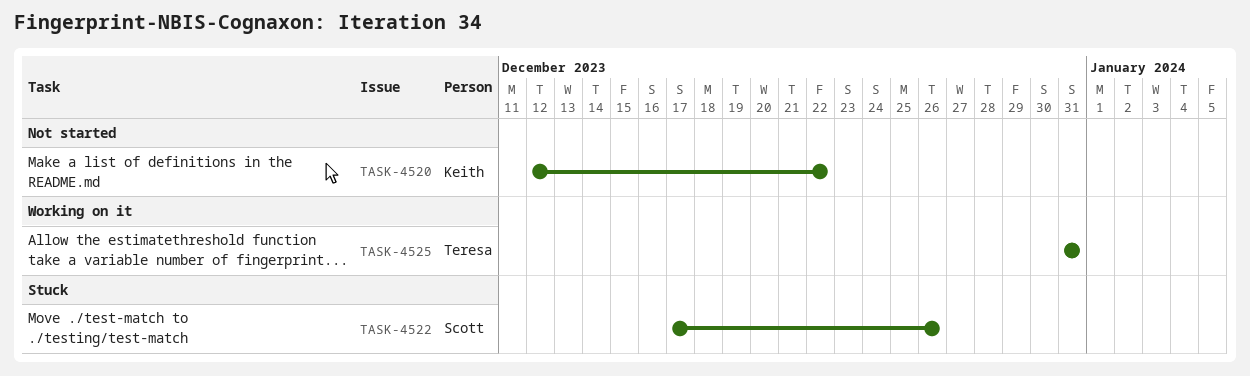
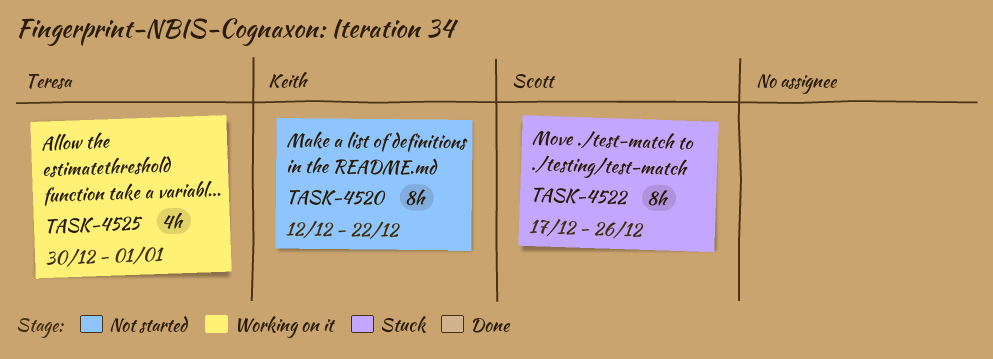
TASK-4525, start: Dec 31 -> Dec 30
TASK-4525, due: Dec 31 -> Jan 1

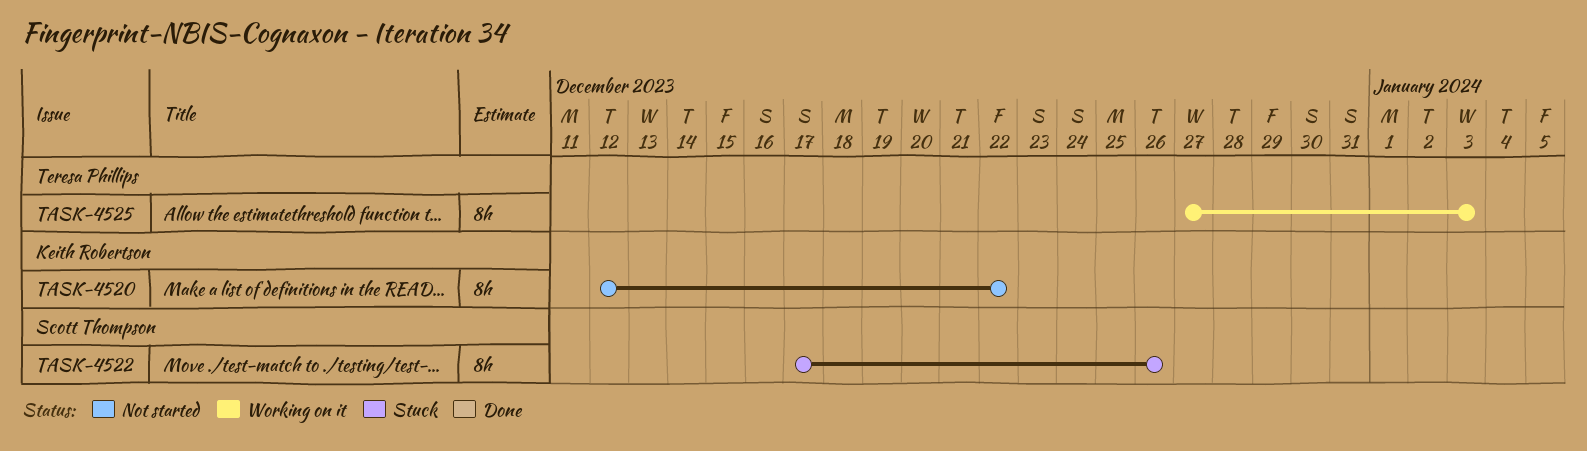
TASK-4525, estimate: 4h -> 8h
TASK-4525, start: Dec 30 -> Dec 27
TASK-4525, due: Jan 1 -> Jan 3

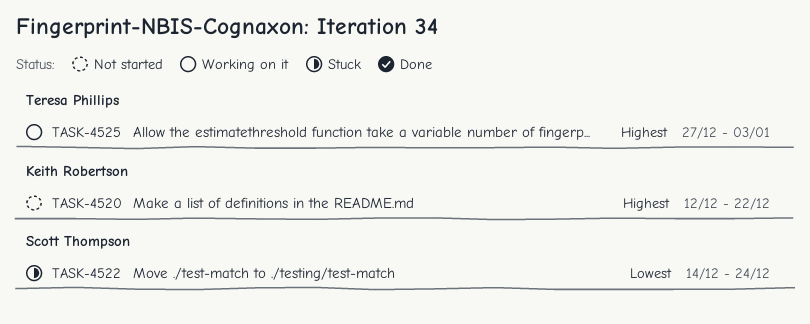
TASK-4522, start: Dec 17 -> Dec 14
TASK-4522, due: Dec 26 -> Dec 24

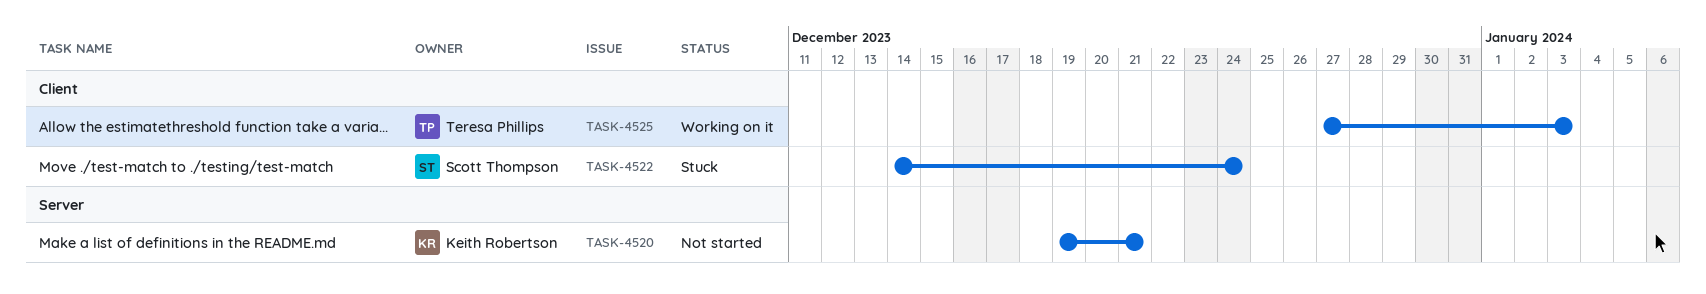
TASK-4520, start: Dec 12 -> Dec 19
TASK-4520, due: Dec 22 -> Dec 21

